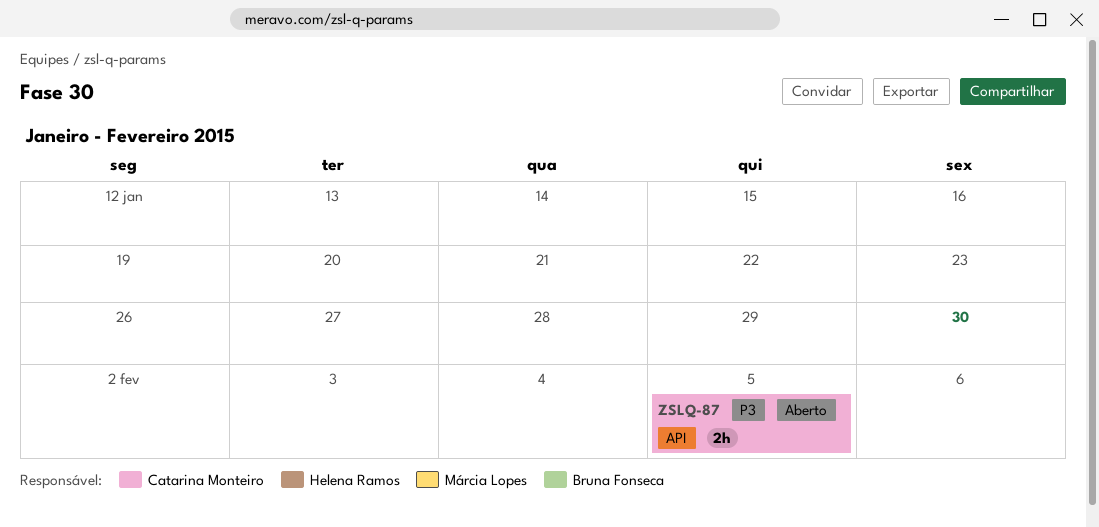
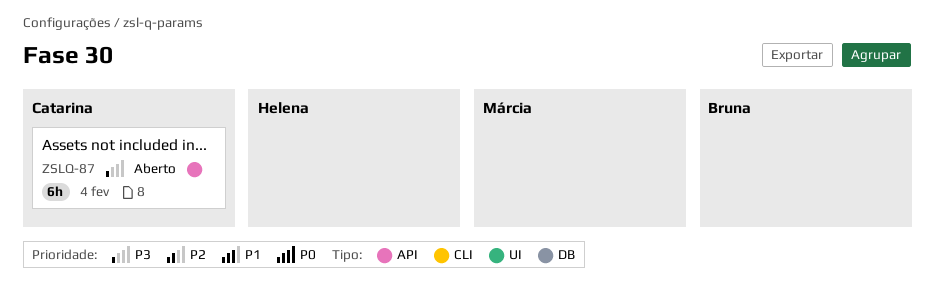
ZSLQ-87, estimate: 2h -> 6h
ZSLQ-87, due: Feb 5 -> Feb 4

